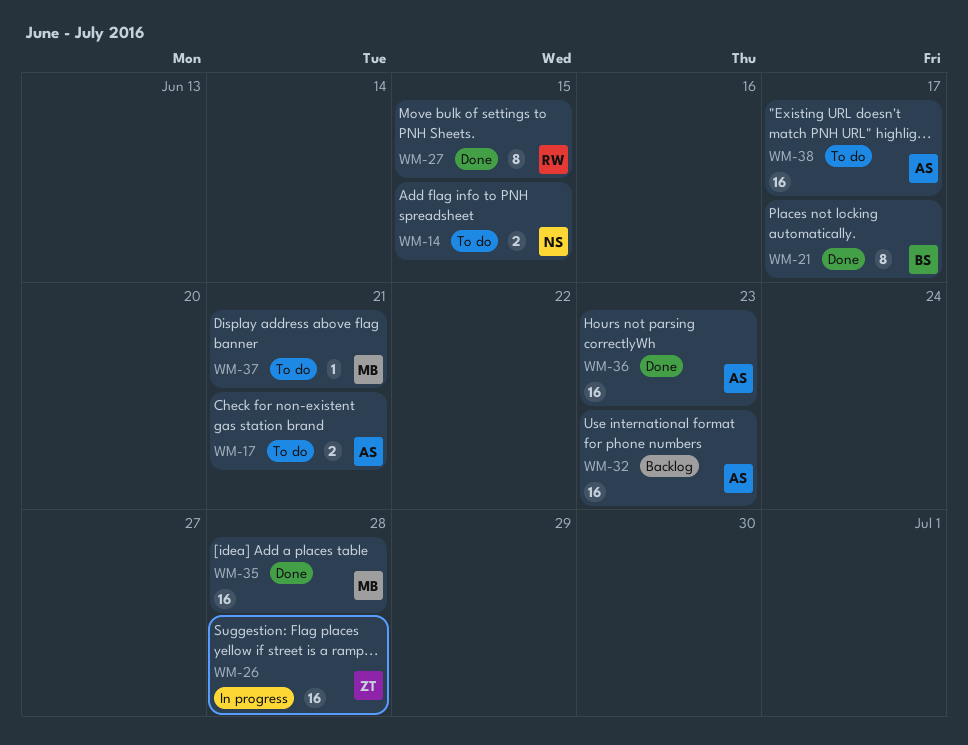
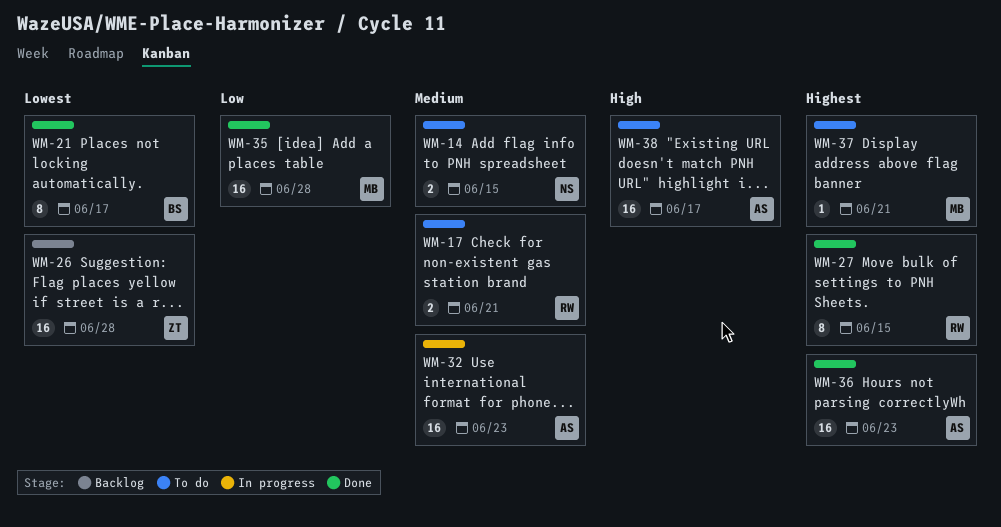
WM-17, owner: AS -> RW
WM-26, status: In progress -> Backlog
WM-32, status: Backlog -> In progress

